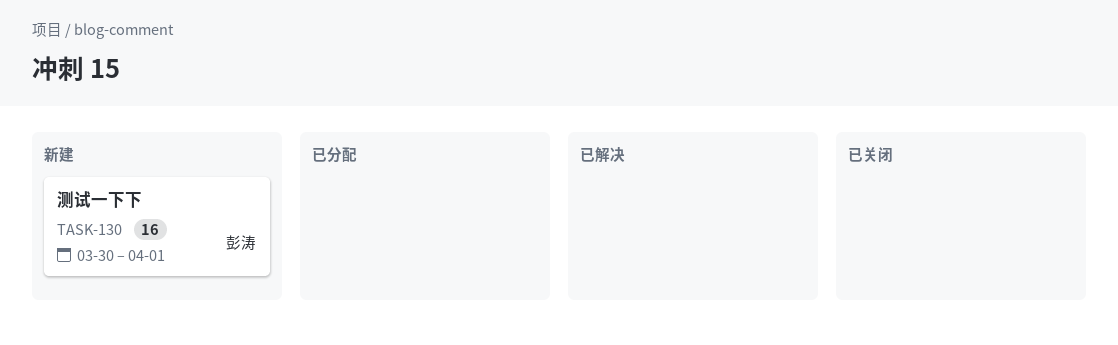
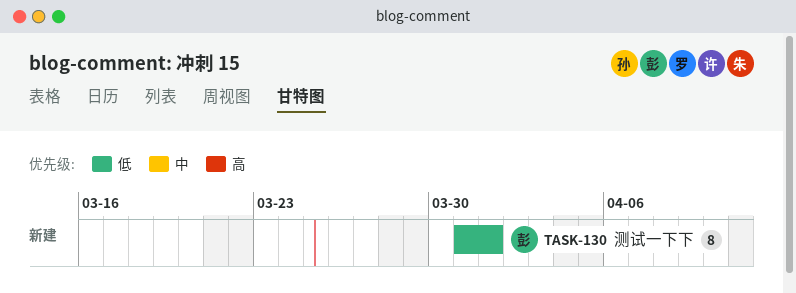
TASK-130, estimate: 16 -> 8
TASK-130, start: Mar 30 -> Mar 31

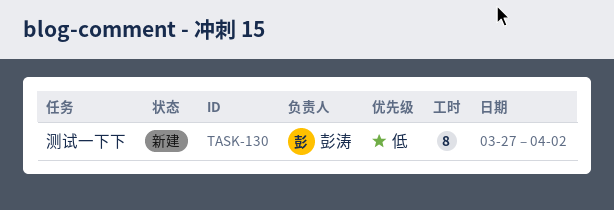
TASK-130, start: Mar 31 -> Mar 27
TASK-130, due: Apr 1 -> Apr 2

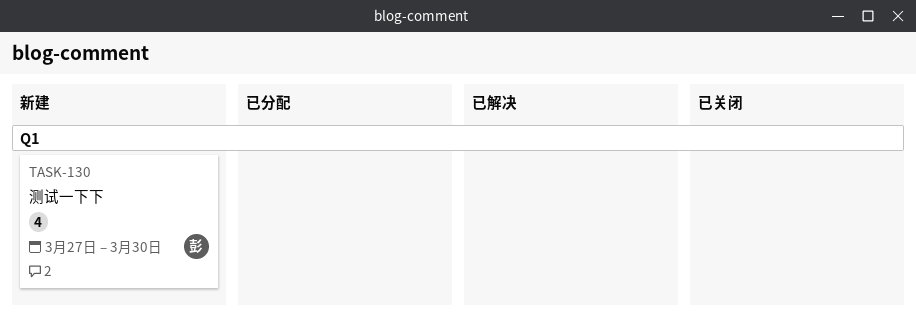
TASK-130, estimate: 8 -> 4
TASK-130, due: Apr 2 -> Mar 30

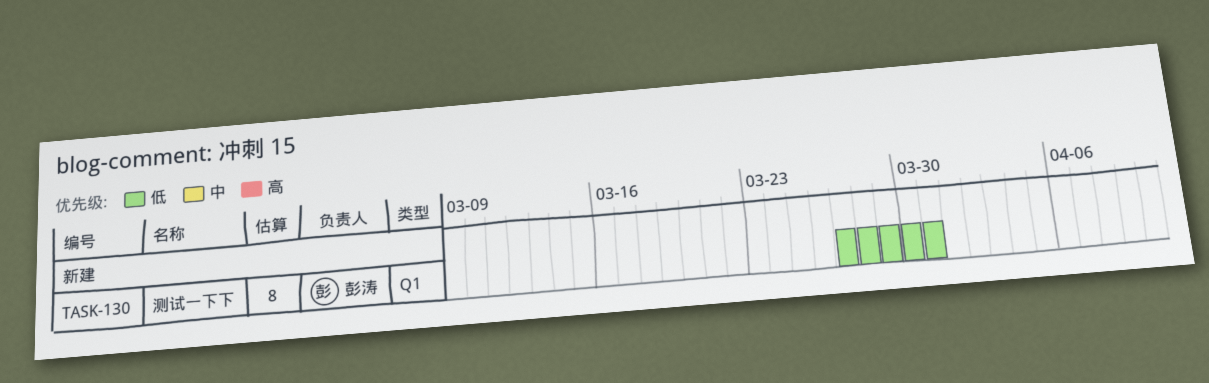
TASK-130, estimate: 4 -> 8
TASK-130, due: Mar 30 -> Mar 31

